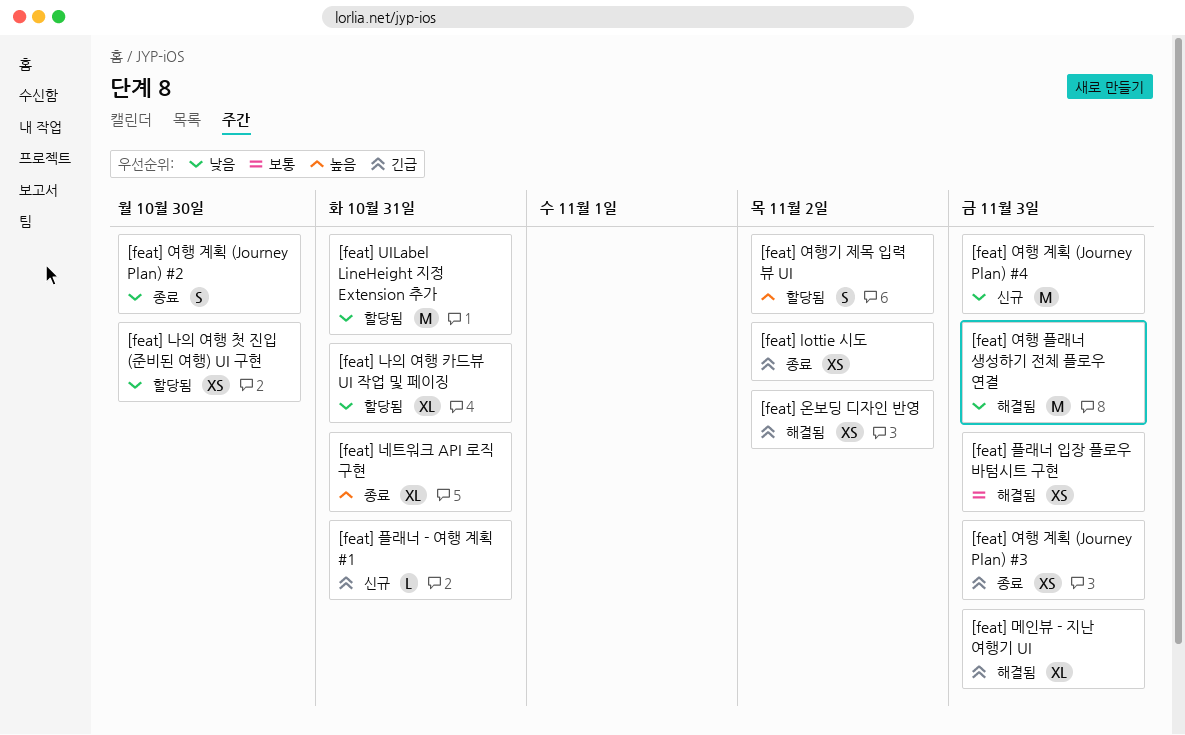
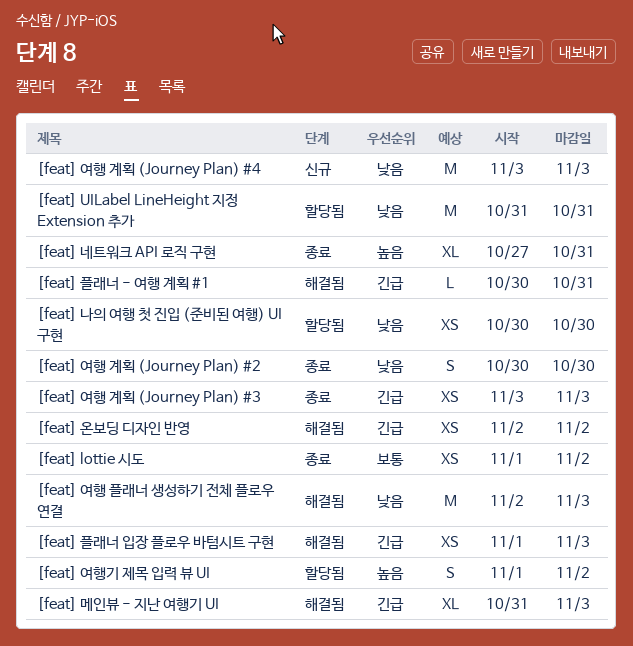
[feat] lottie 시도, priority: 긴급 -> 보통
[feat] 나의 여행 카드뷰 UI 작업 및 페이징: present -> none
[feat] 플래너 - 여행 계획 #1, status: 신규 -> 해결됨
[feat] 플래너 입장 플로우 바텀시트 구현, priority: 보통 -> 긴급

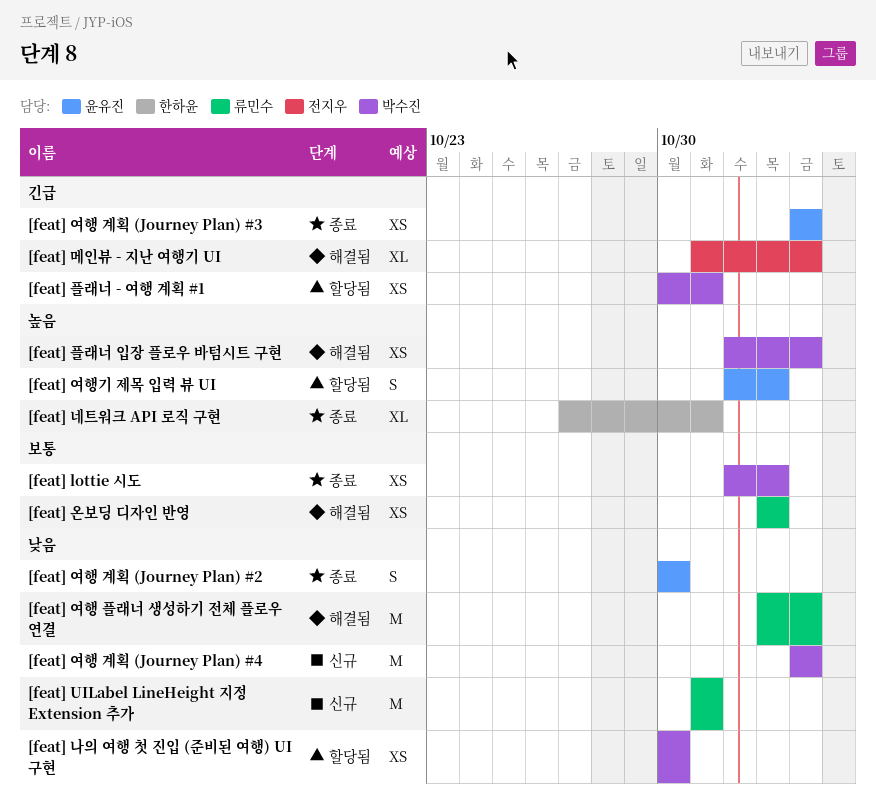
[feat] UILabel LineHeight 지정 Extension 추가, status: 할당됨 -> 신규
[feat] 온보딩 디자인 반영, priority: 긴급 -> 보통
[feat] 플래너 - 여행 계획 #1, status: 해결됨 -> 할당됨
[feat] 플래너 - 여행 계획 #1, estimate: L -> XS
[feat] 플래너 입장 플로우 바텀시트 구현, priority: 긴급 -> 높음

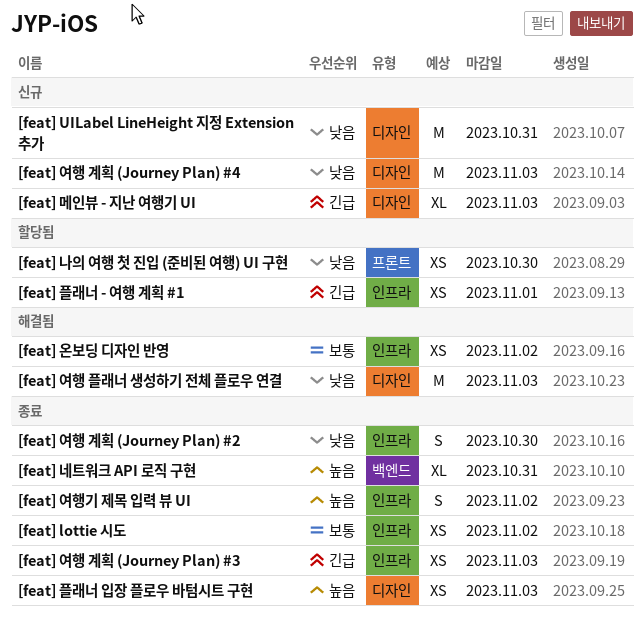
[feat] 메인뷰 - 지난 여행기 UI, status: 해결됨 -> 신규
[feat] 여행기 제목 입력 뷰 UI, status: 할당됨 -> 종료
[feat] 플래너 - 여행 계획 #1, due: Oct 31 -> Nov 1
[feat] 플래너 입장 플로우 바텀시트 구현, status: 해결됨 -> 종료

